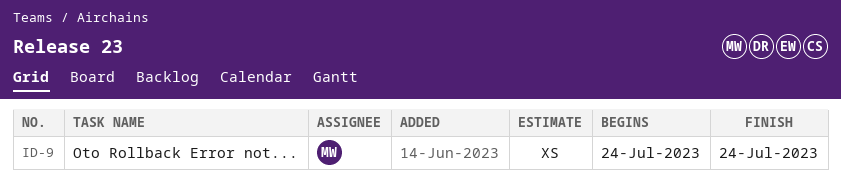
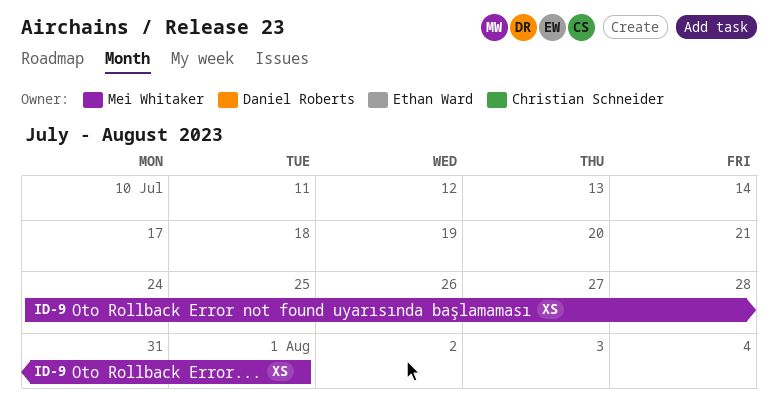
ID-9, due: Jul 24 -> Aug 1

